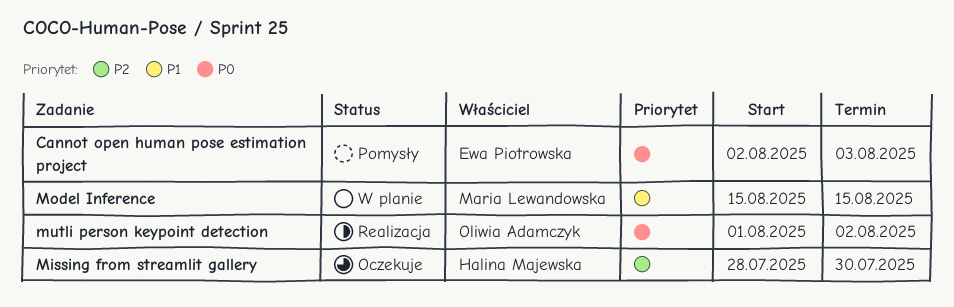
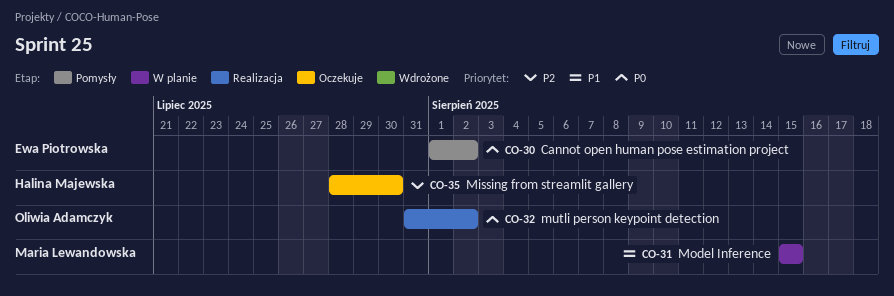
Cannot open human pose estimation project, start: Aug 2 -> Aug 1
Cannot open human pose estimation project, due: Aug 3 -> Aug 2
mutli person keypoint detection, start: Aug 1 -> Jul 31

